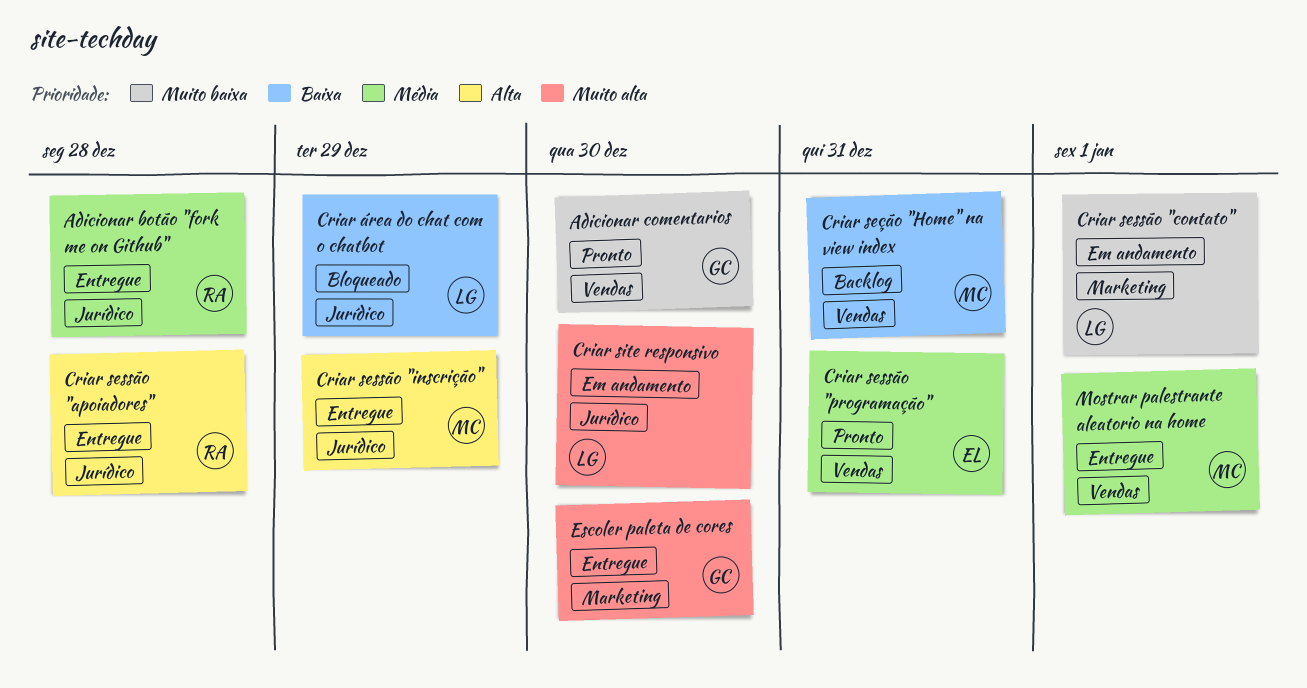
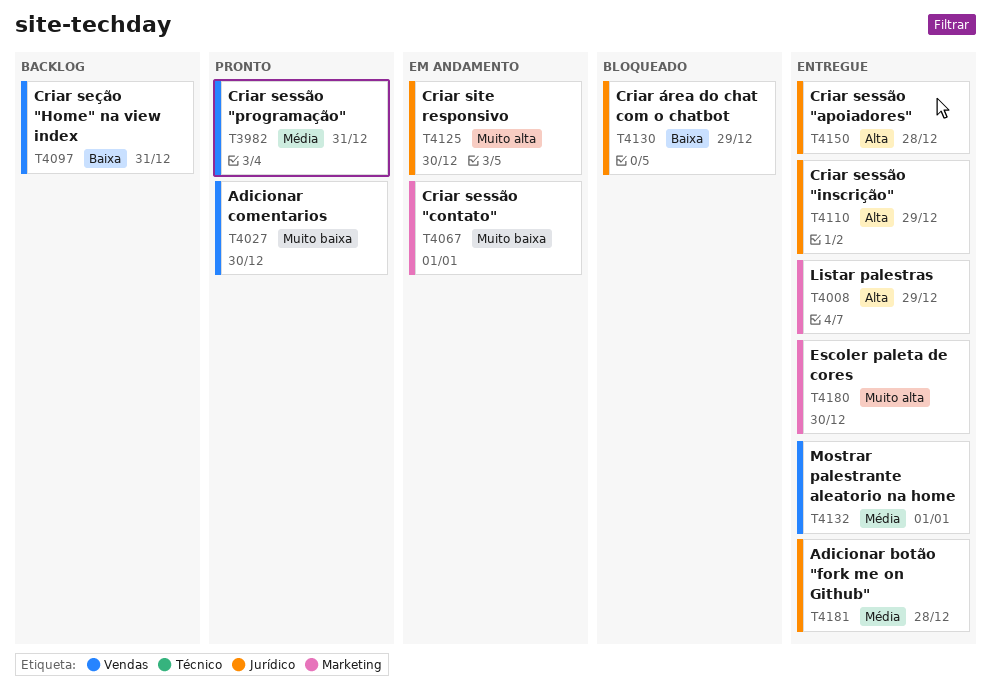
Listar palestras: none -> present

